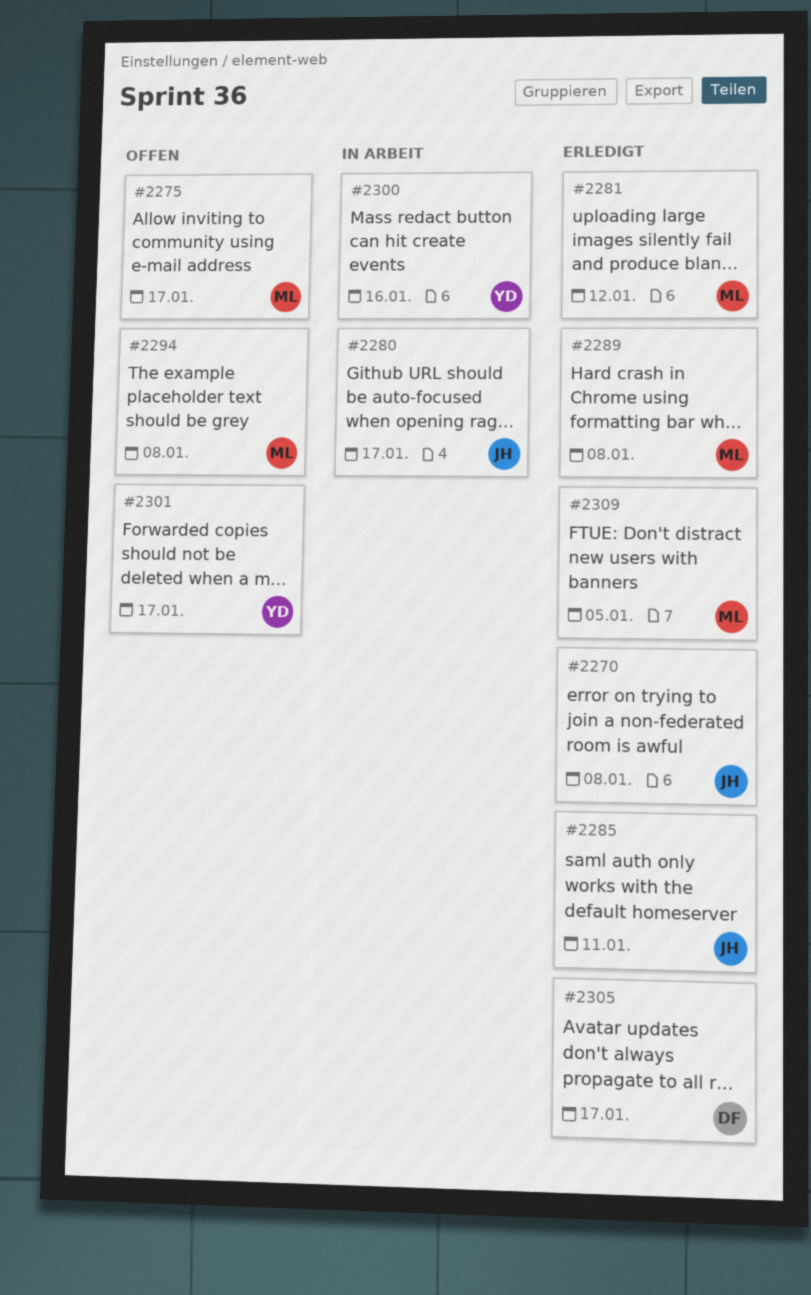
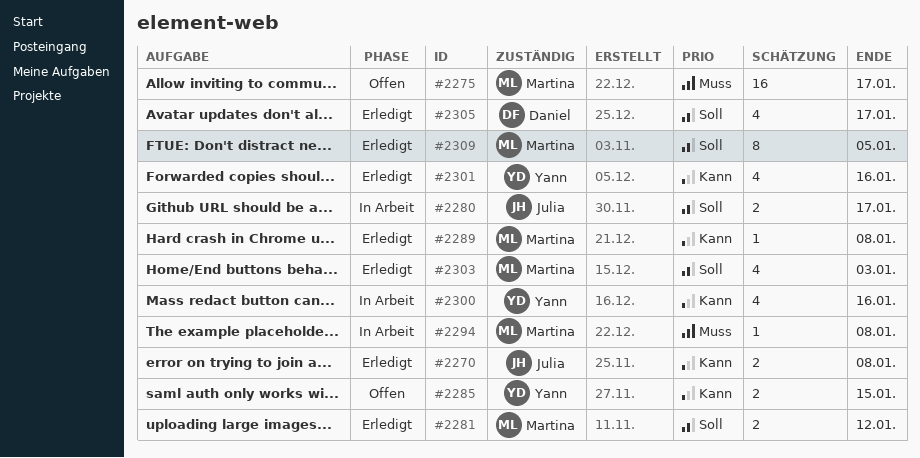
#2285, status: Erledigt -> Offen
#2285, owner: Julia -> Yann
#2285, due: Jan 11 -> Jan 15
#2294, status: Offen -> In Arbeit
#2301, status: Offen -> Erledigt
#2301, due: Jan 17 -> Jan 16
#2303: none -> present

